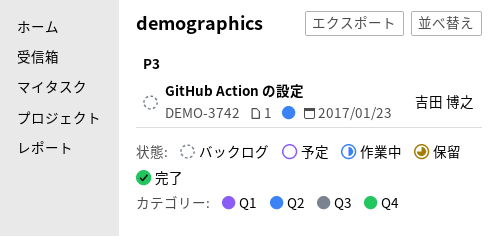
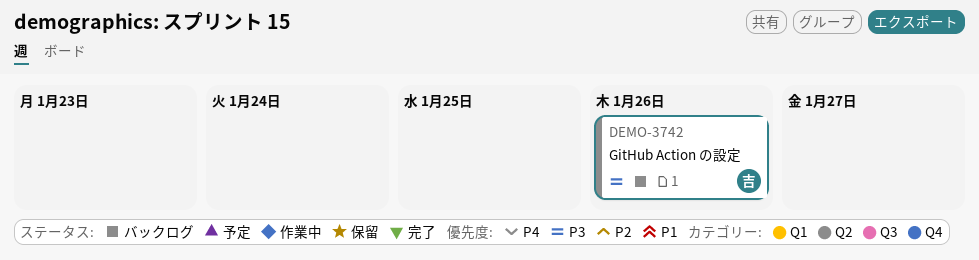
DEMO-3742, due: Jan 23 -> Jan 26

